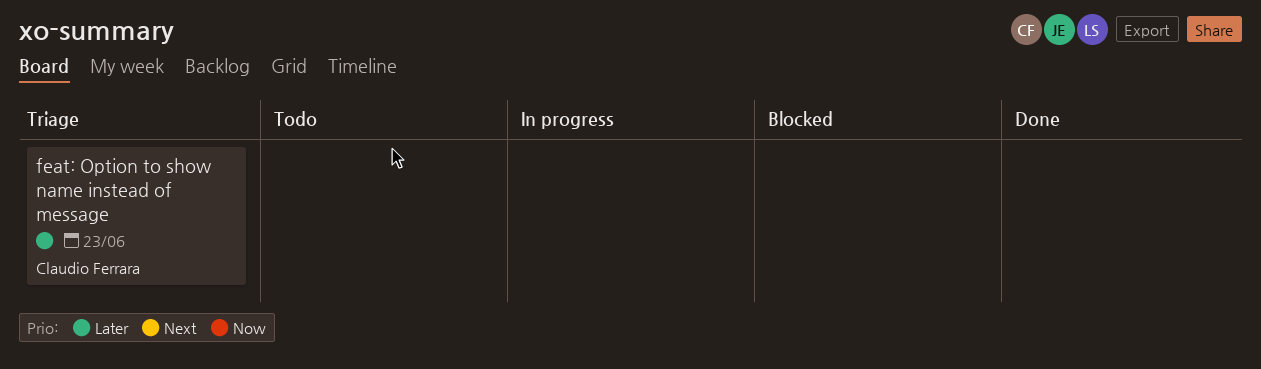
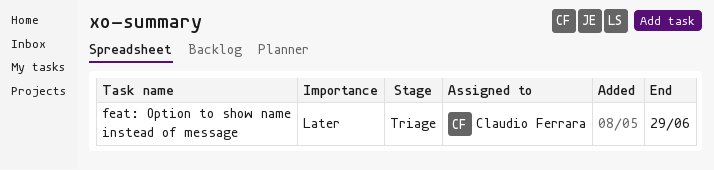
feat: Option to show name instead of message, due: Jun 23 -> Jun 29

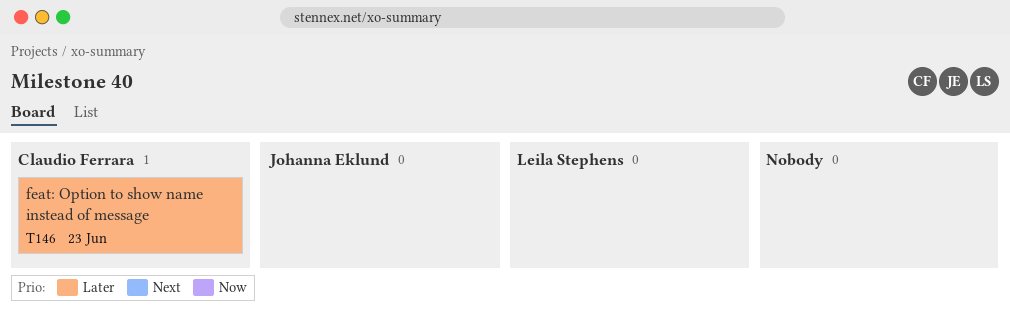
feat: Option to show name instead of message, due: Jun 29 -> Jun 23

